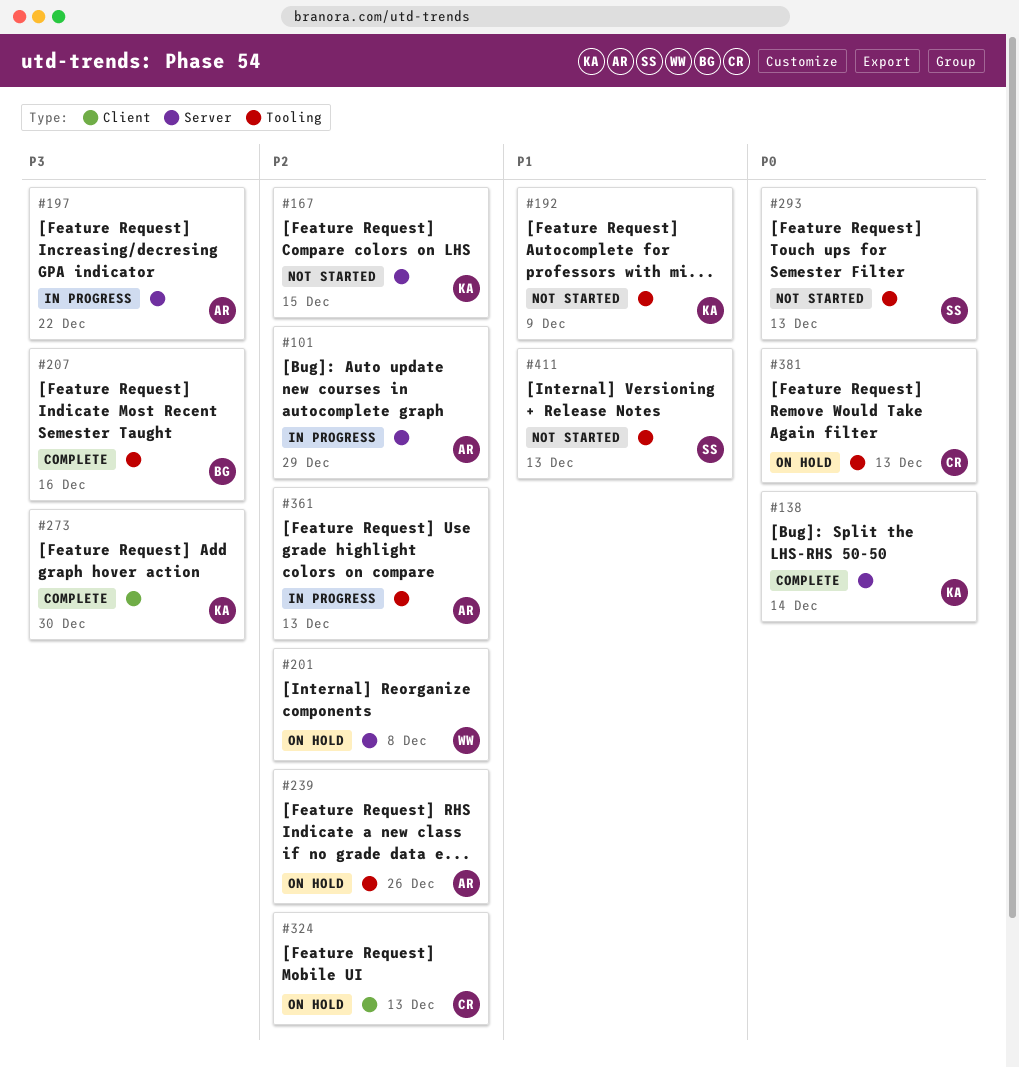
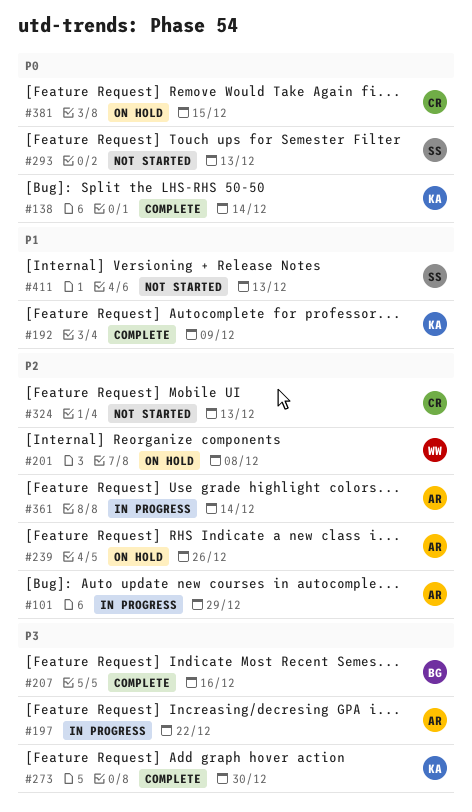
#167: present -> none
#192, status: Not started -> Complete
#324, status: On hold -> Not started
#361, due: Dec 13 -> Dec 14
#381, due: Dec 13 -> Dec 15

